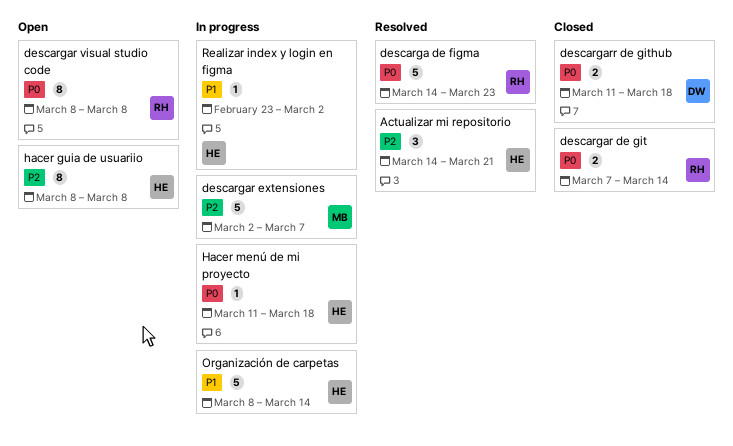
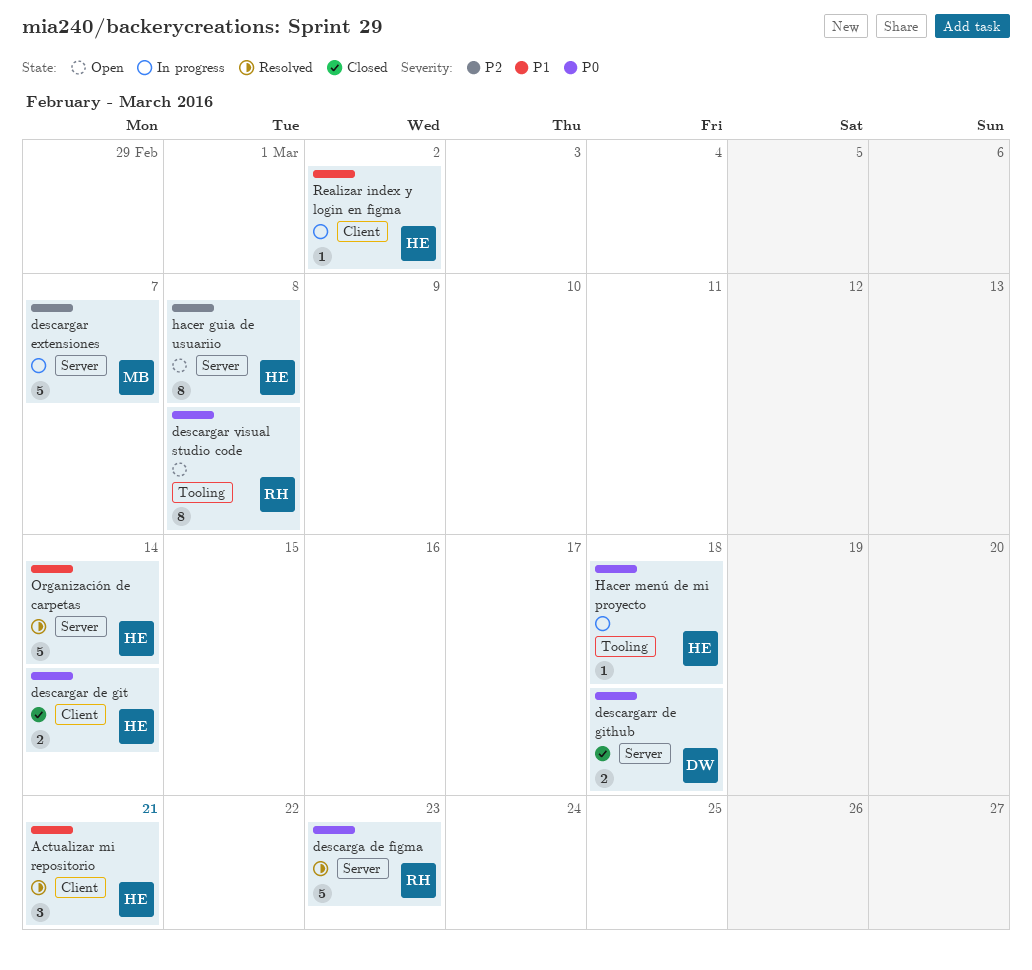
Actualizar mi repositorio, priority: P2 -> P1
descargar de git, owner: RH -> HE
Organización de carpetas, status: In progress -> Resolved

